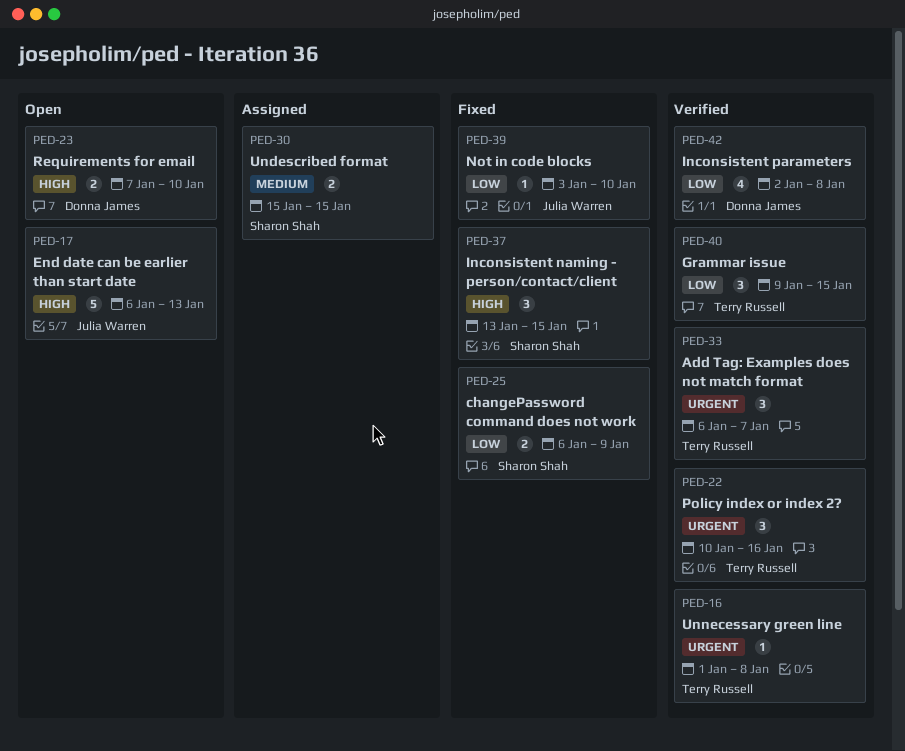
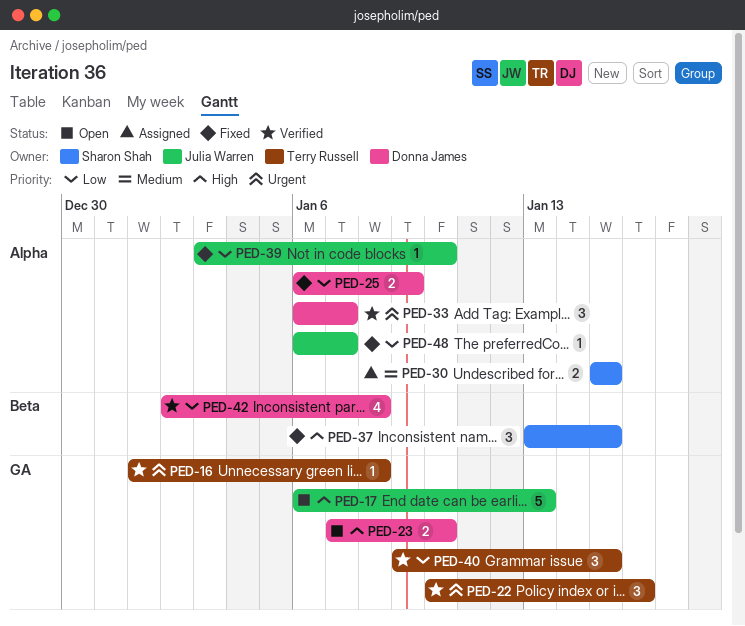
PED-25, owner: Sharon Shah -> Donna James
PED-33, owner: Terry Russell -> Donna James
PED-48: none -> present

